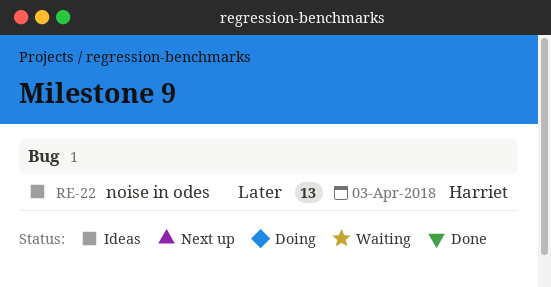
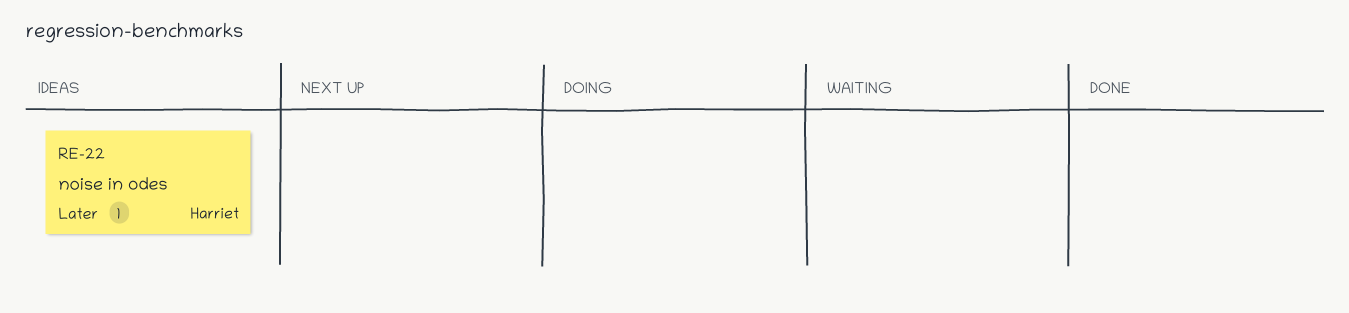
RE-22, estimate: 13 -> 1

